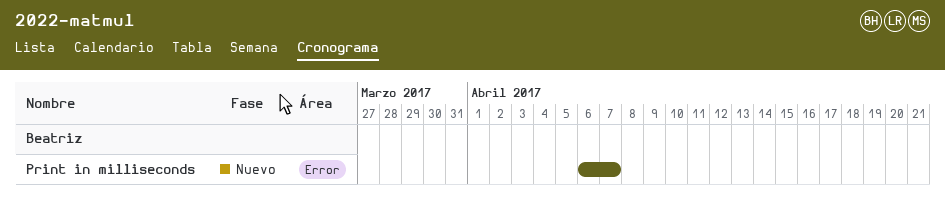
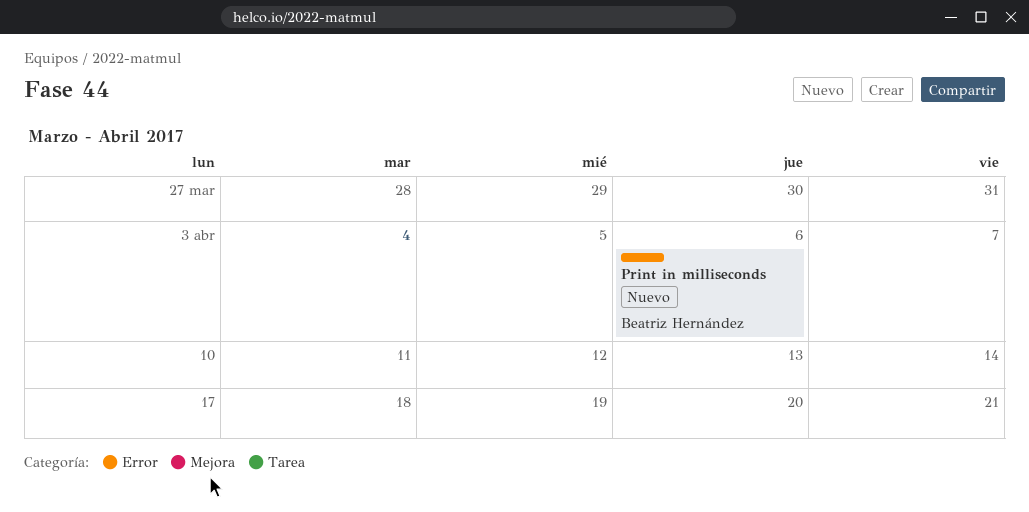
Print in milliseconds, due: Apr 7 -> Apr 6

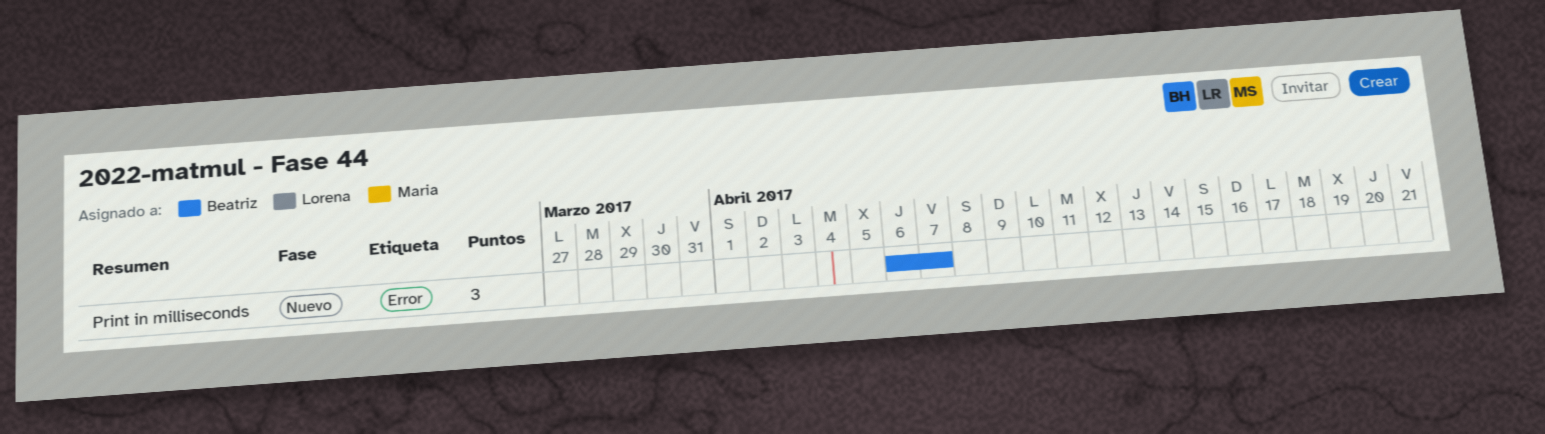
Print in milliseconds, due: Apr 6 -> Apr 7

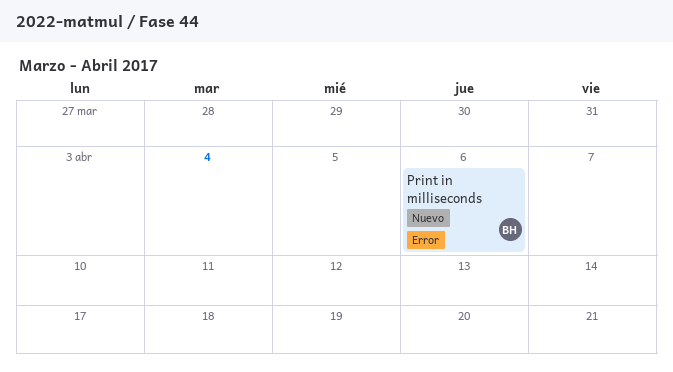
Print in milliseconds, due: Apr 7 -> Apr 6

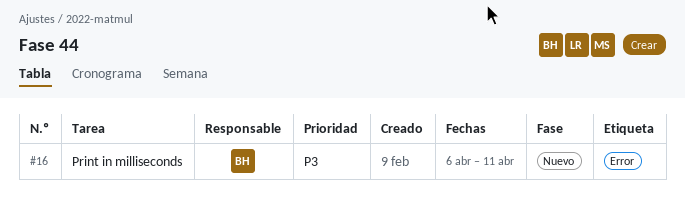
Print in milliseconds, due: Apr 6 -> Apr 11

